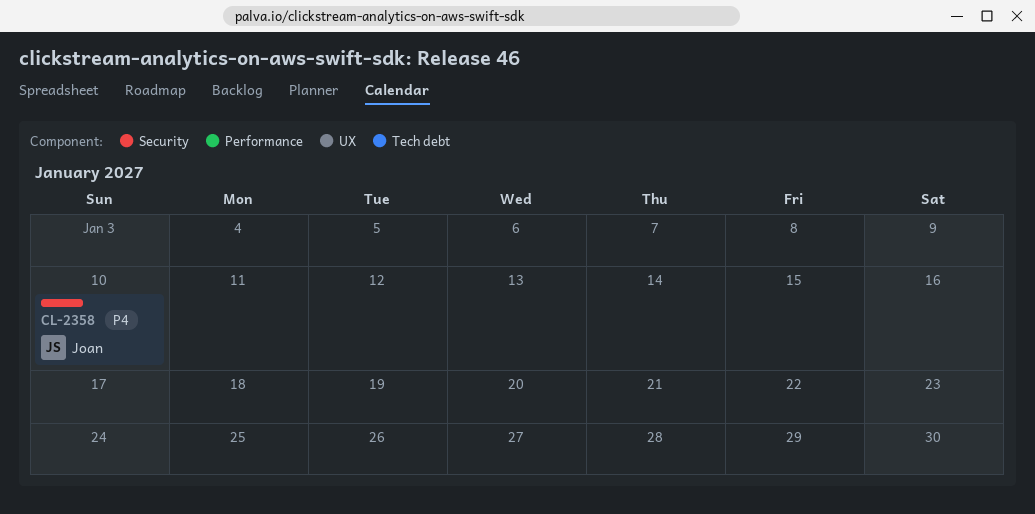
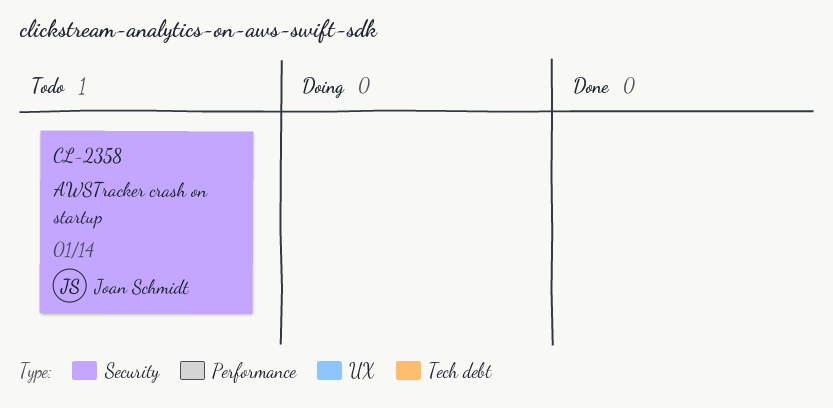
CL-2358, due: Jan 10 -> Jan 14

